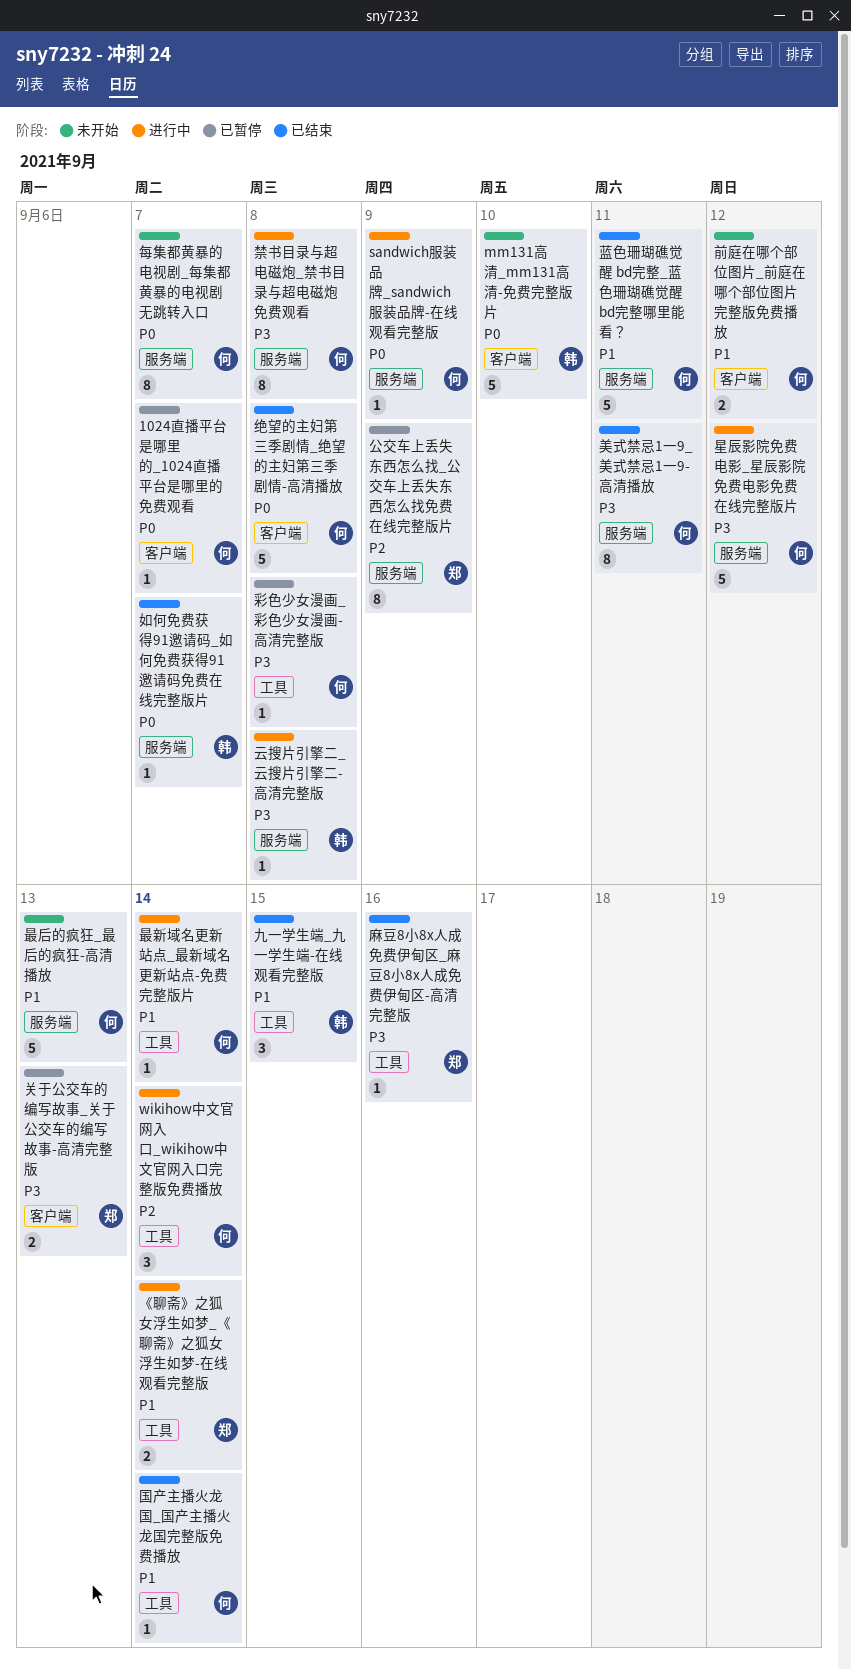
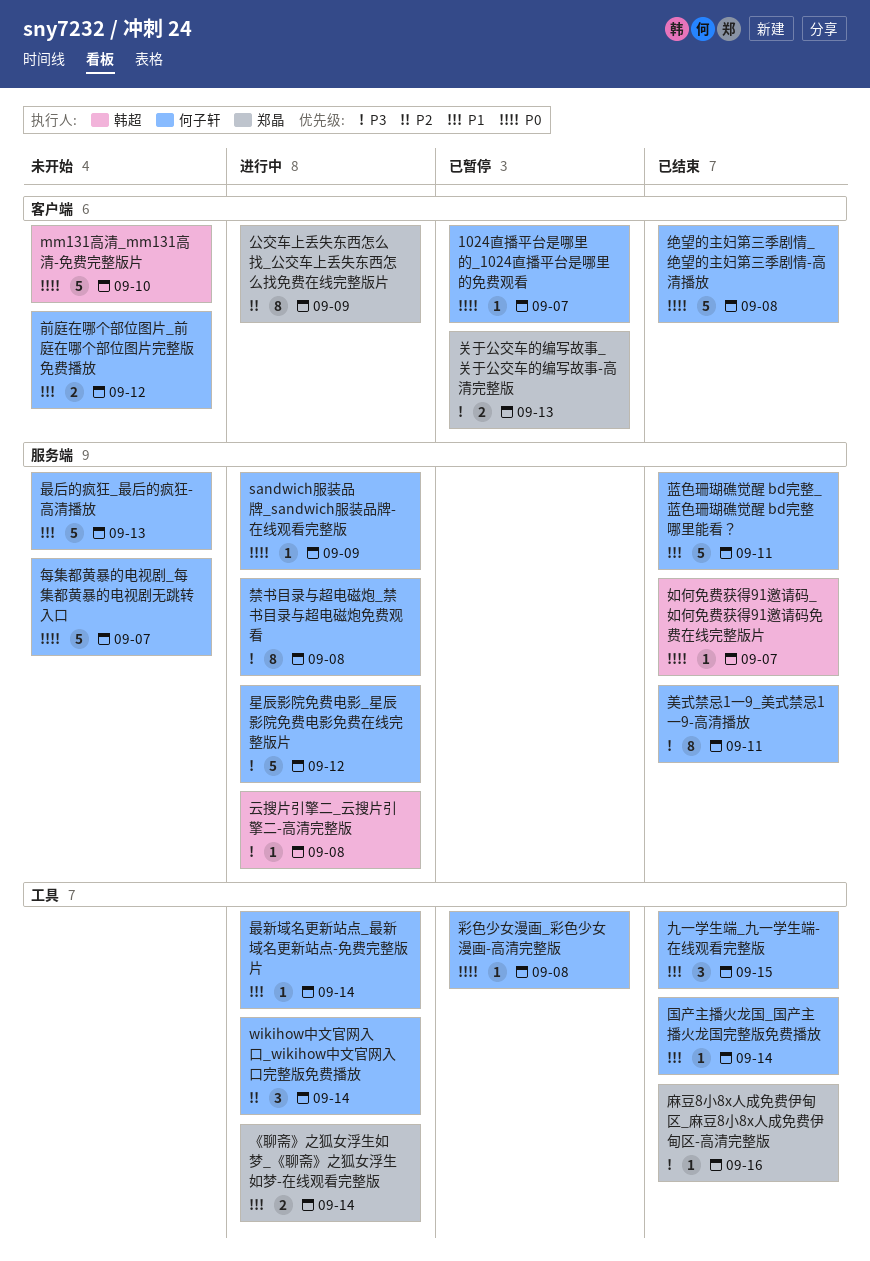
九一学生端_九一学生端-在线观看完整版, owner: 韩超 -> 何子轩
公交车上丢失东西怎么找_公交车上丢失东西怎么找免费在线完整版片, status: 已暂停 -> 进行中
公交车上丢失东西怎么找_公交车上丢失东西怎么找免费在线完整版片, label: 服务端 -> 客户端
彩色少女漫画_彩色少女漫画-高清完整版, priority: P3 -> P0
每集都黄暴的电视剧_每集都黄暴的电视剧无跳转入口, estimate: 8 -> 5

